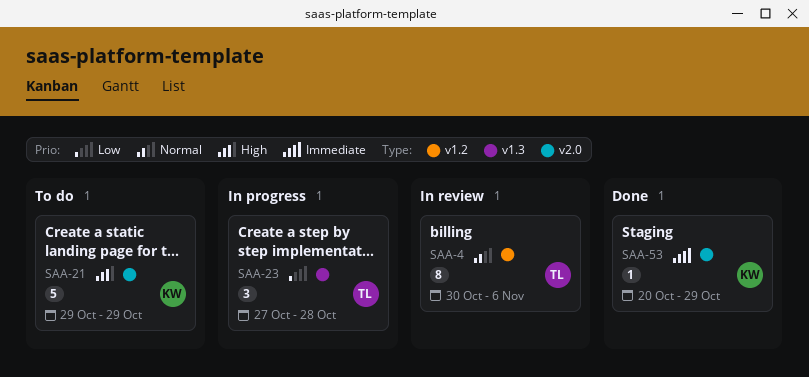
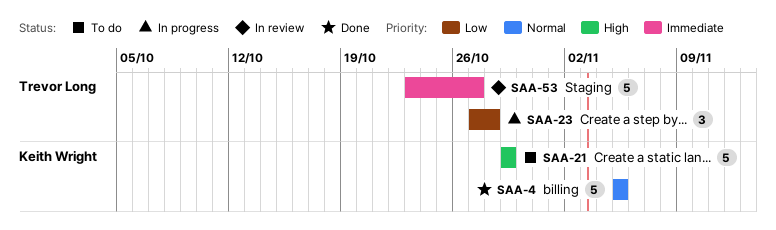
SAA-4, status: In review -> Done
SAA-4, owner: Trevor Long -> Keith Wright
SAA-4, estimate: 8 -> 5
SAA-4, start: Oct 30 -> Nov 5
SAA-4, due: Nov 6 -> Nov 5
SAA-53, status: Done -> In review
SAA-53, owner: Keith Wright -> Trevor Long
SAA-53, estimate: 1 -> 5
SAA-53, start: Oct 20 -> Oct 23
SAA-53, due: Oct 29 -> Oct 27

